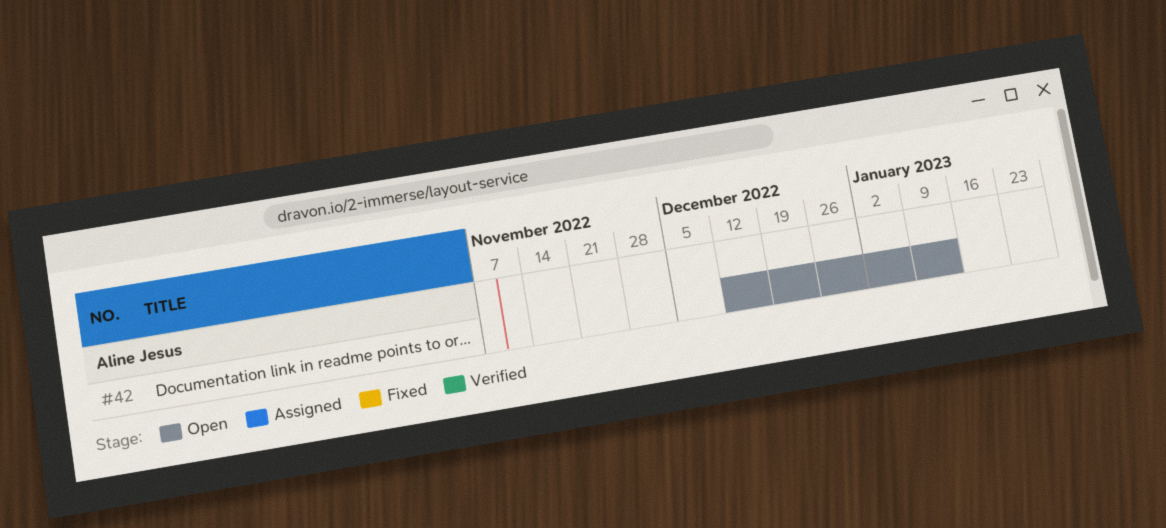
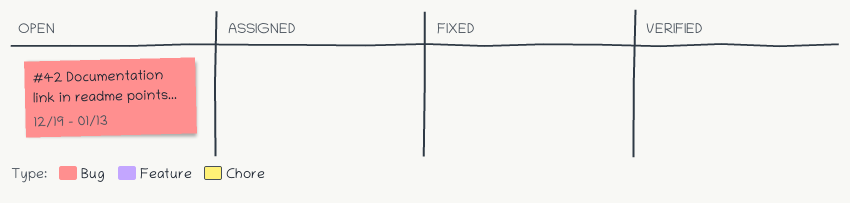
#42, start: Dec 12 -> Dec 19

